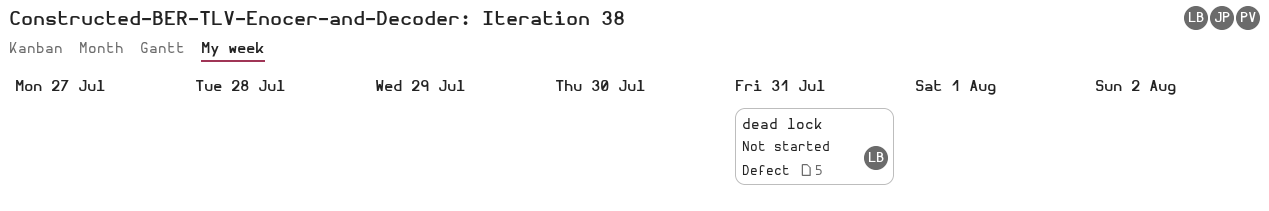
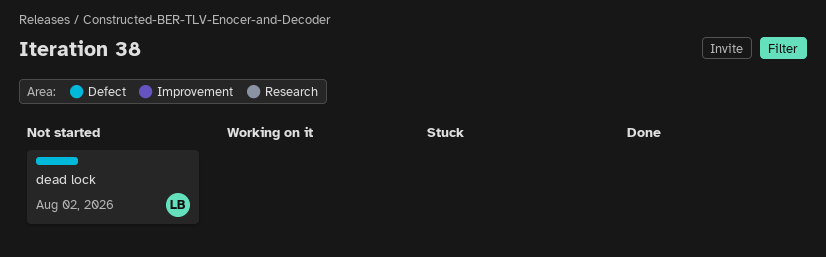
dead lock, due: Jul 31 -> Aug 2

